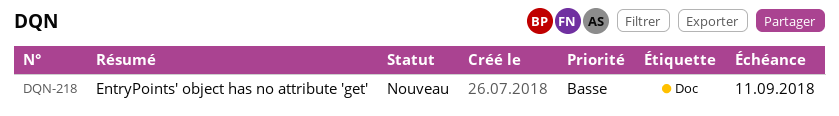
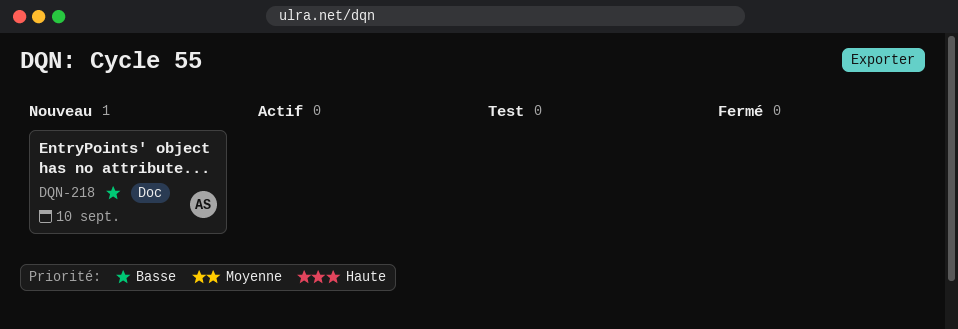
DQN-218, due: Sep 11 -> Sep 10

